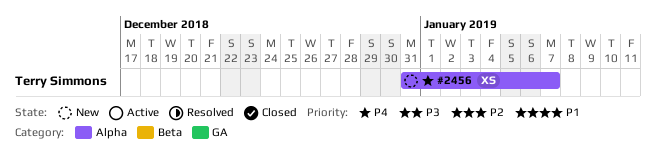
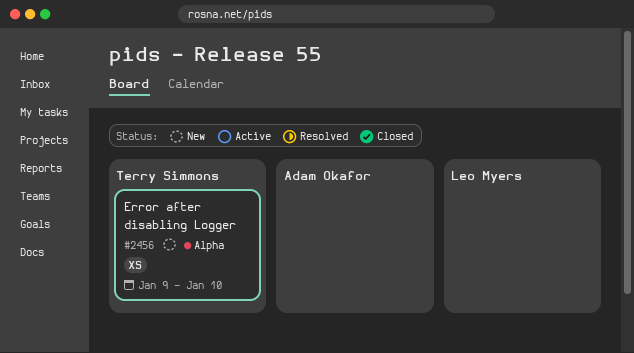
#2456, start: Dec 31 -> Jan 9
#2456, due: Jan 7 -> Jan 10

